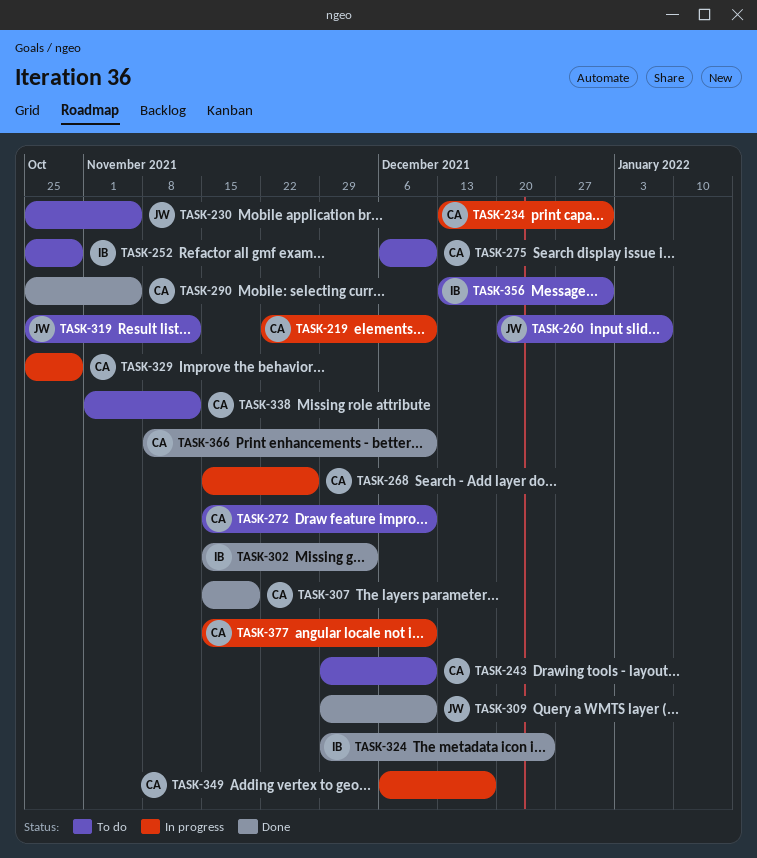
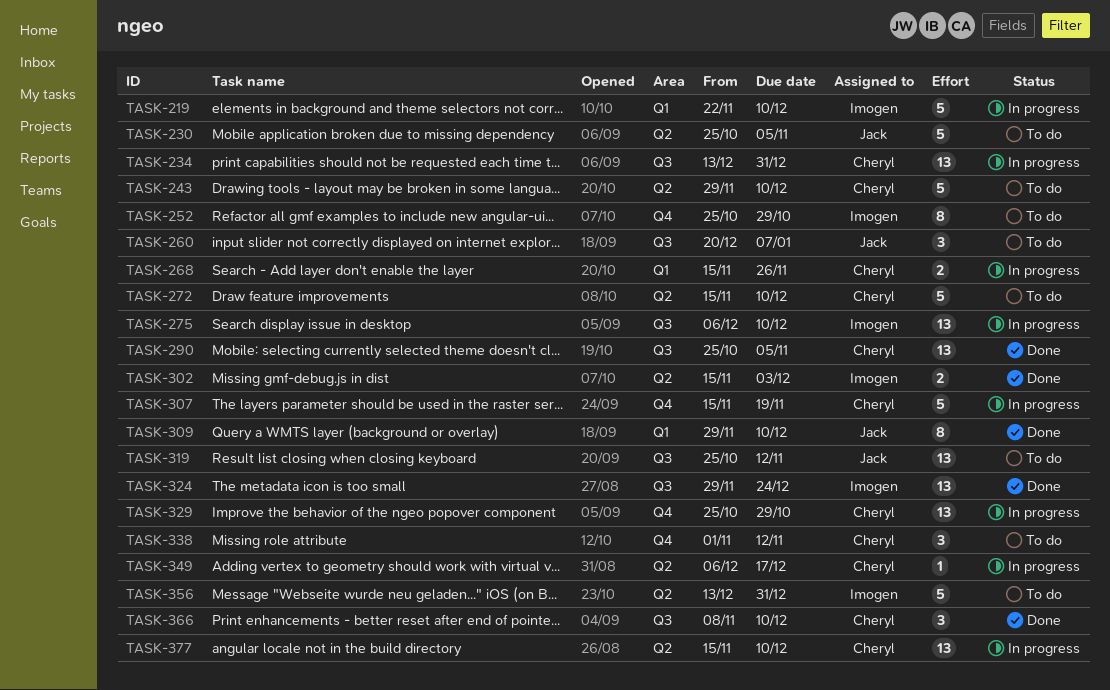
TASK-219, owner: Cheryl -> Imogen
TASK-275, status: To do -> In progress
TASK-275, owner: Cheryl -> Imogen
TASK-307, status: Done -> In progress

